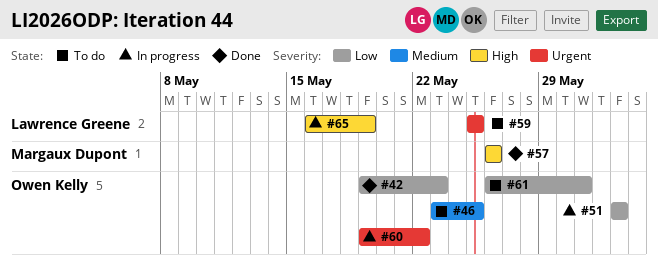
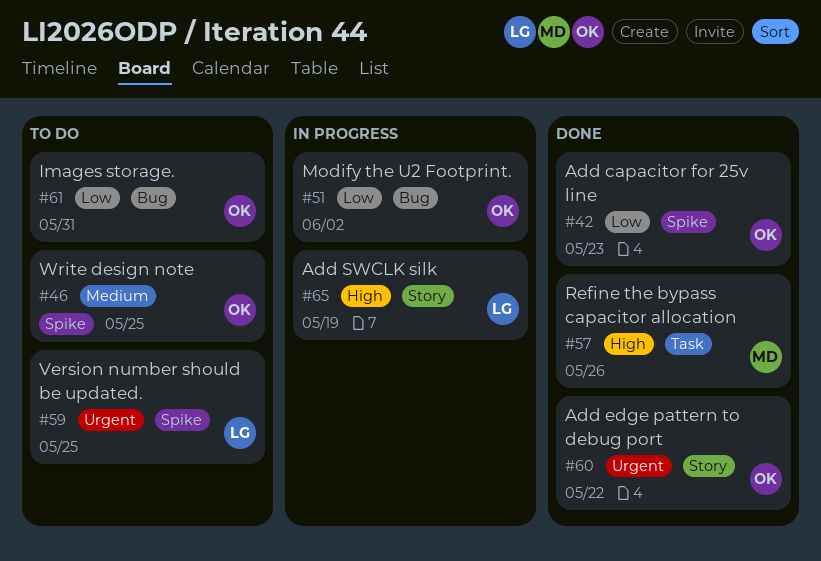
#60, status: In progress -> Done

